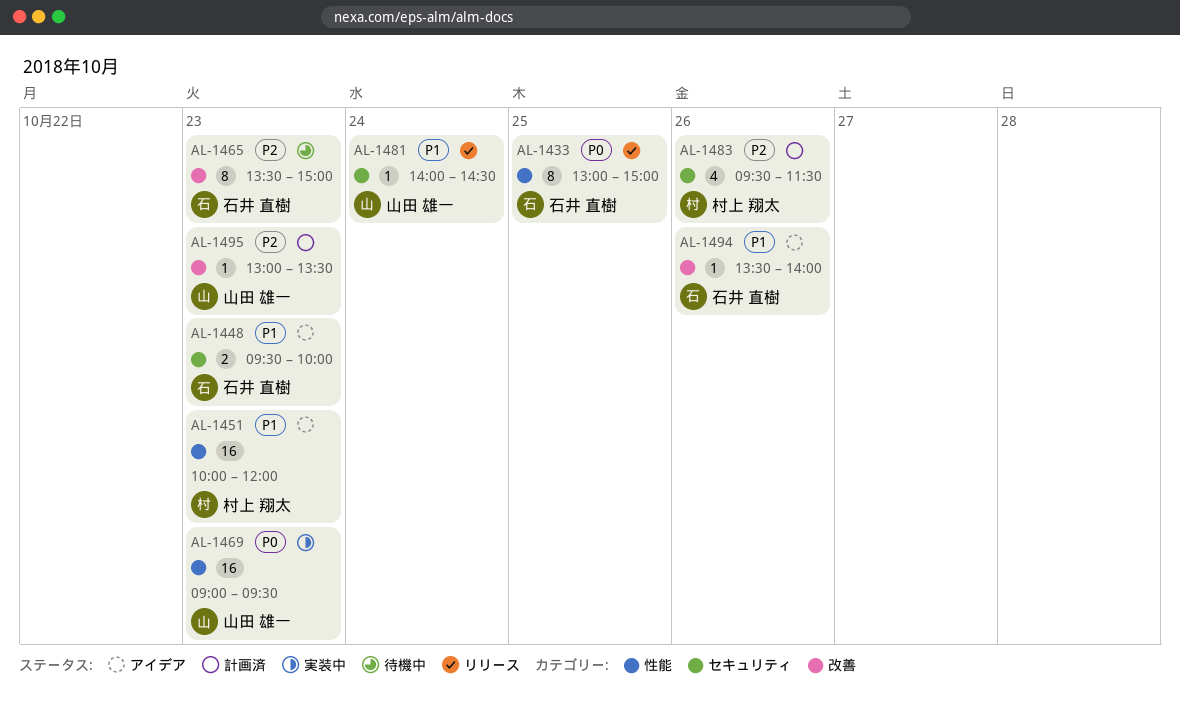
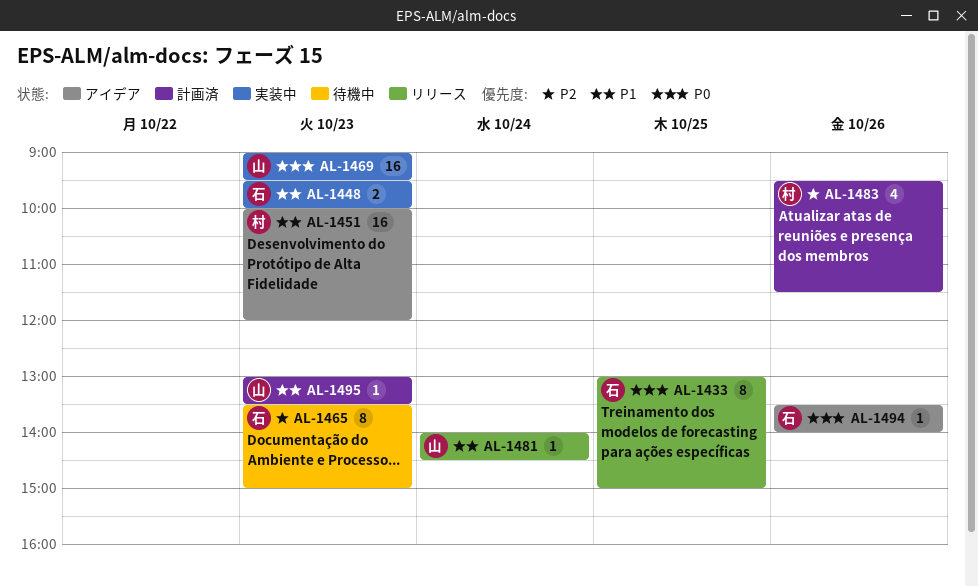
AL-1448, status: アイデア -> 実装中
AL-1494, priority: P1 -> P0
AL-1495, priority: P2 -> P1

